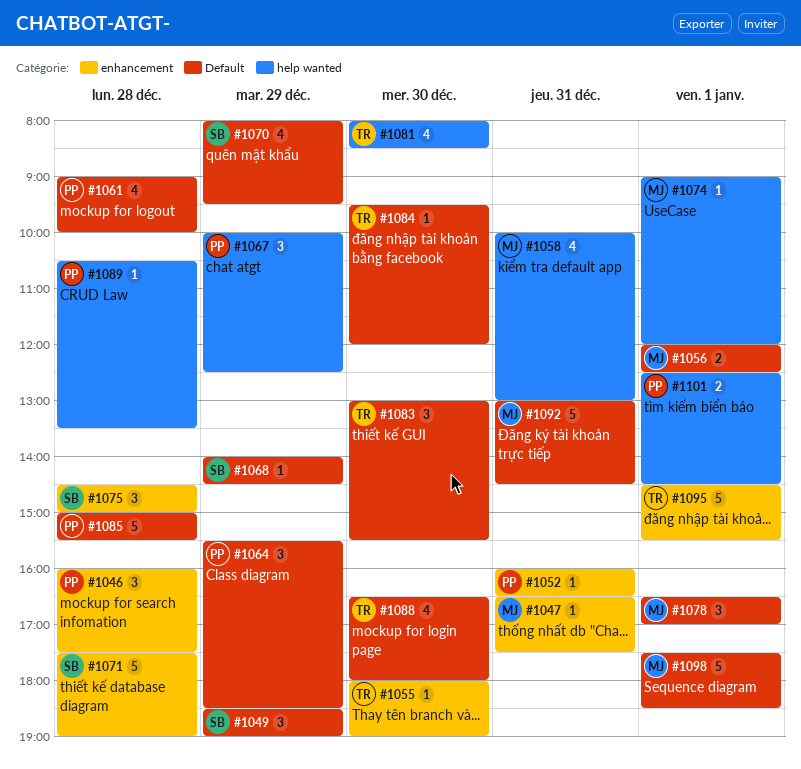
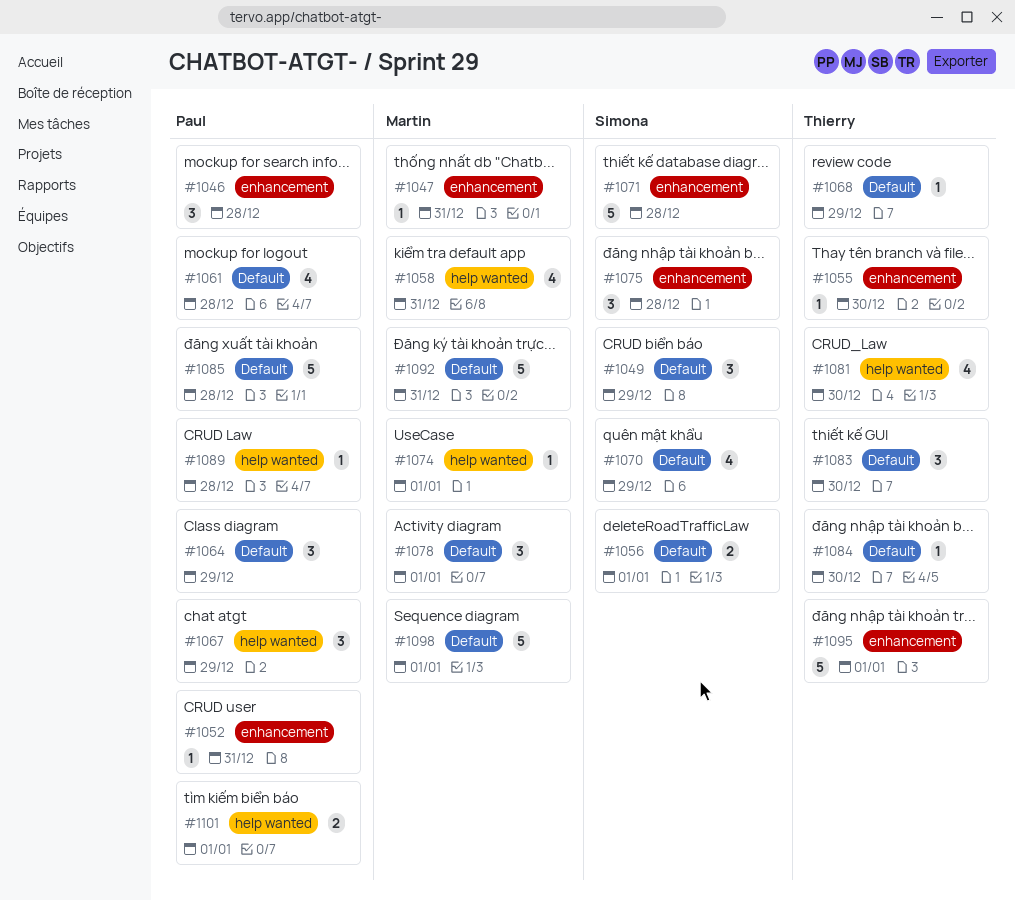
#1056, owner: Martin -> Simona
#1068, owner: Simona -> Thierry
#1088: present -> none

